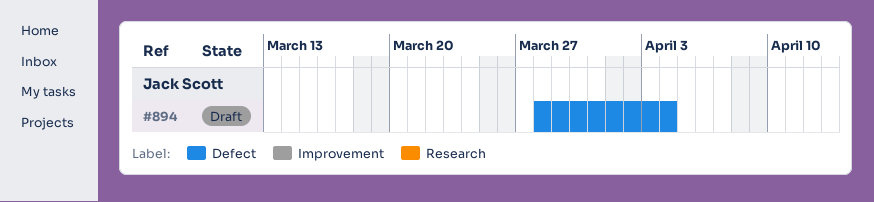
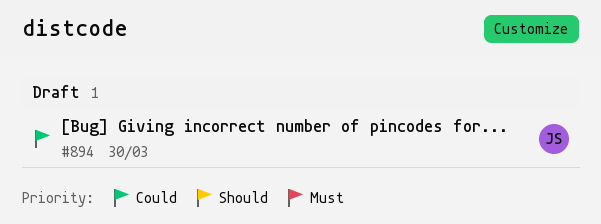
#894, due: Apr 4 -> Mar 30

